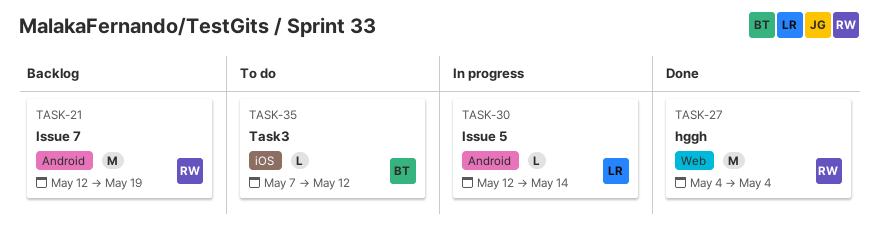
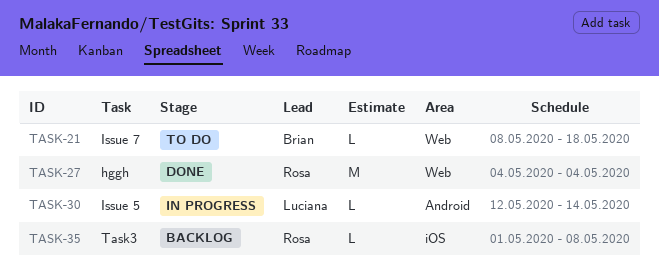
TASK-21, status: Backlog -> To do
TASK-21, owner: Rosa -> Brian
TASK-21, label: Android -> Web
TASK-21, estimate: M -> L
TASK-21, start: May 12 -> May 8
TASK-21, due: May 19 -> May 18
TASK-35, status: To do -> Backlog
TASK-35, owner: Brian -> Rosa
TASK-35, start: May 7 -> May 1
TASK-35, due: May 12 -> May 8

